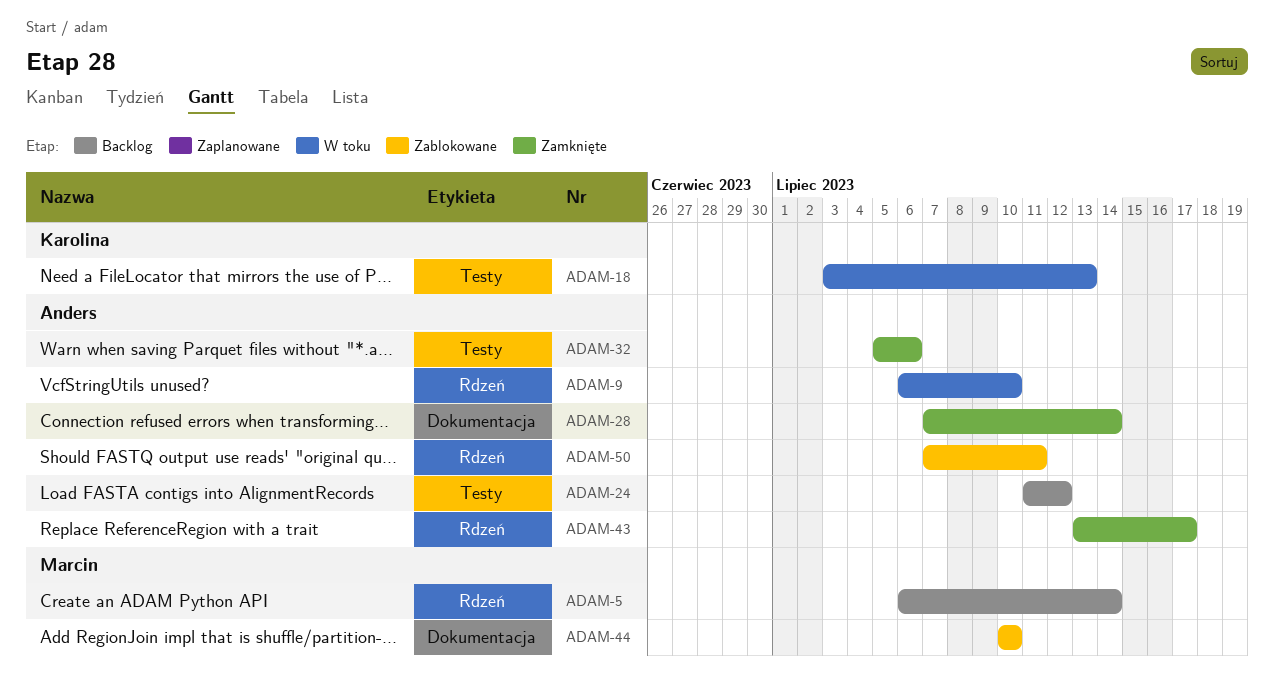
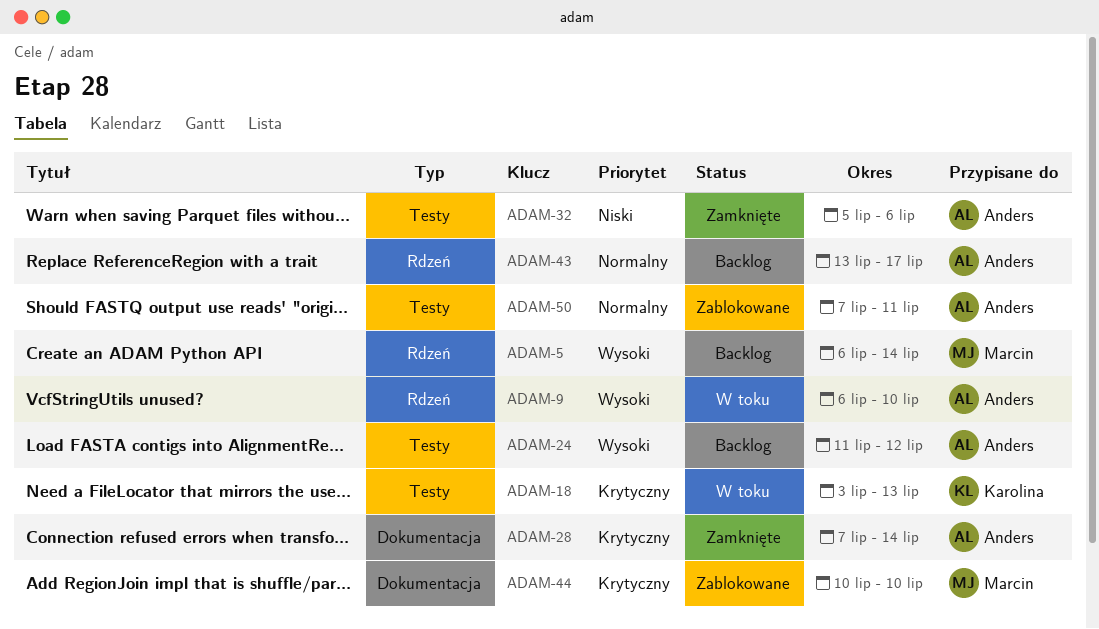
ADAM-43, status: Zamknięte -> Backlog
ADAM-50, label: Rdzeń -> Testy

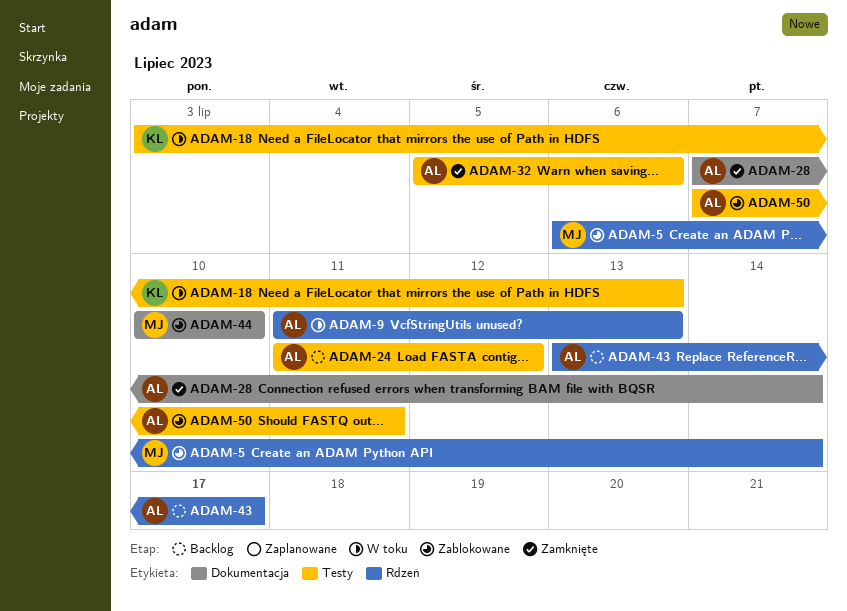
ADAM-5, status: Backlog -> Zablokowane
ADAM-9, start: Jul 6 -> Jul 11
ADAM-9, due: Jul 10 -> Jul 13

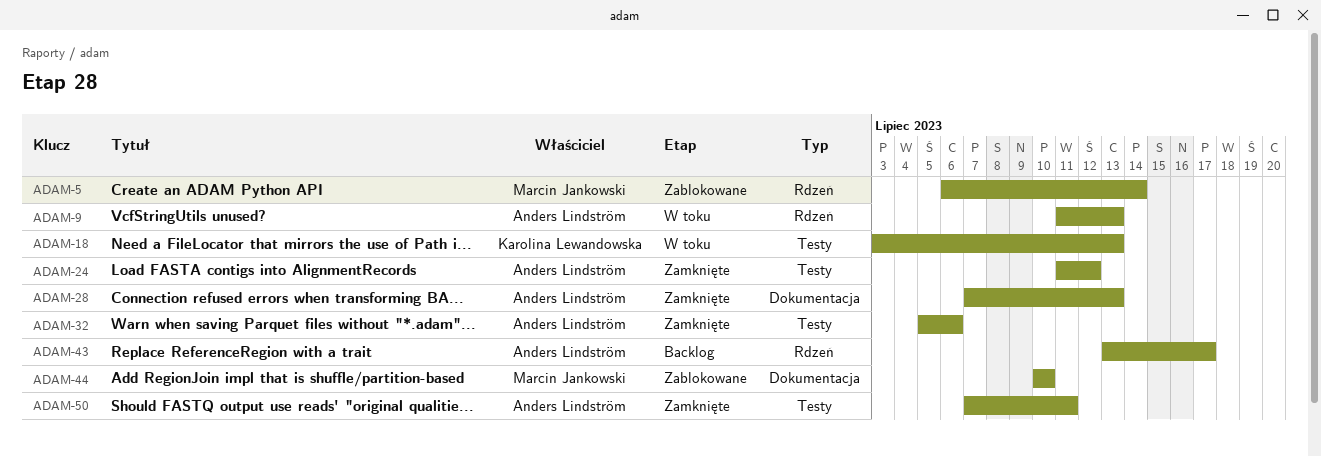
ADAM-24, status: Backlog -> Zamknięte
ADAM-28, due: Jul 14 -> Jul 13
ADAM-50, status: Zablokowane -> Zamknięte

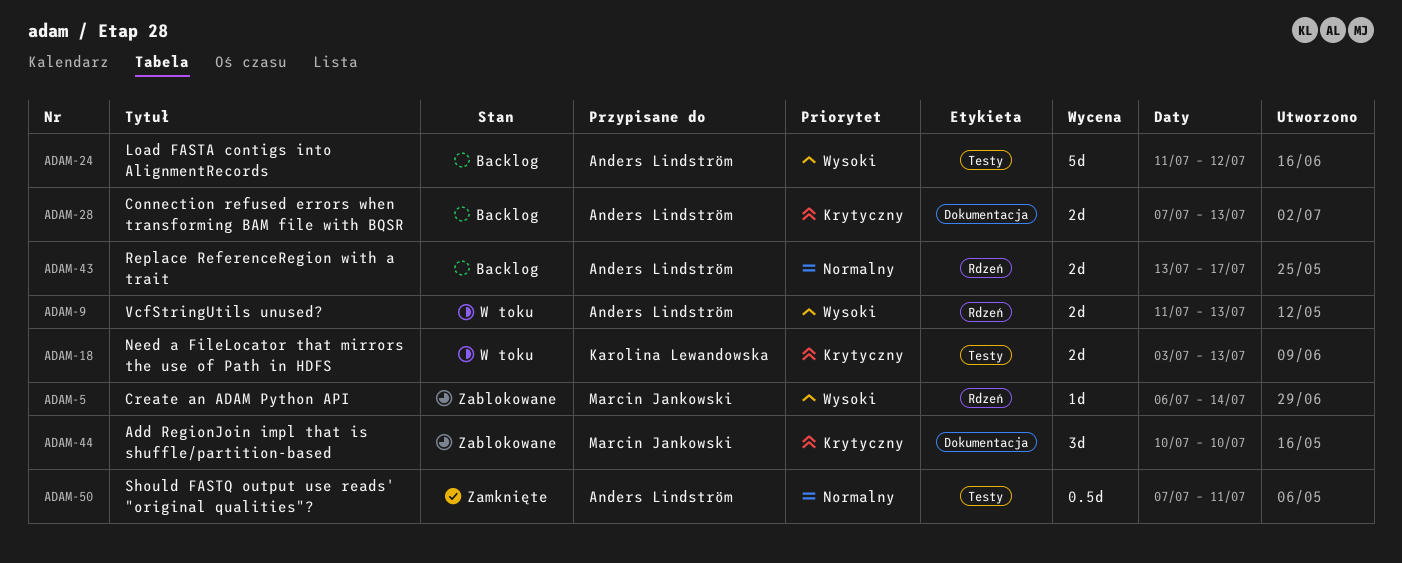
ADAM-24, status: Zamknięte -> Backlog
ADAM-28, status: Zamknięte -> Backlog
ADAM-32: present -> none

